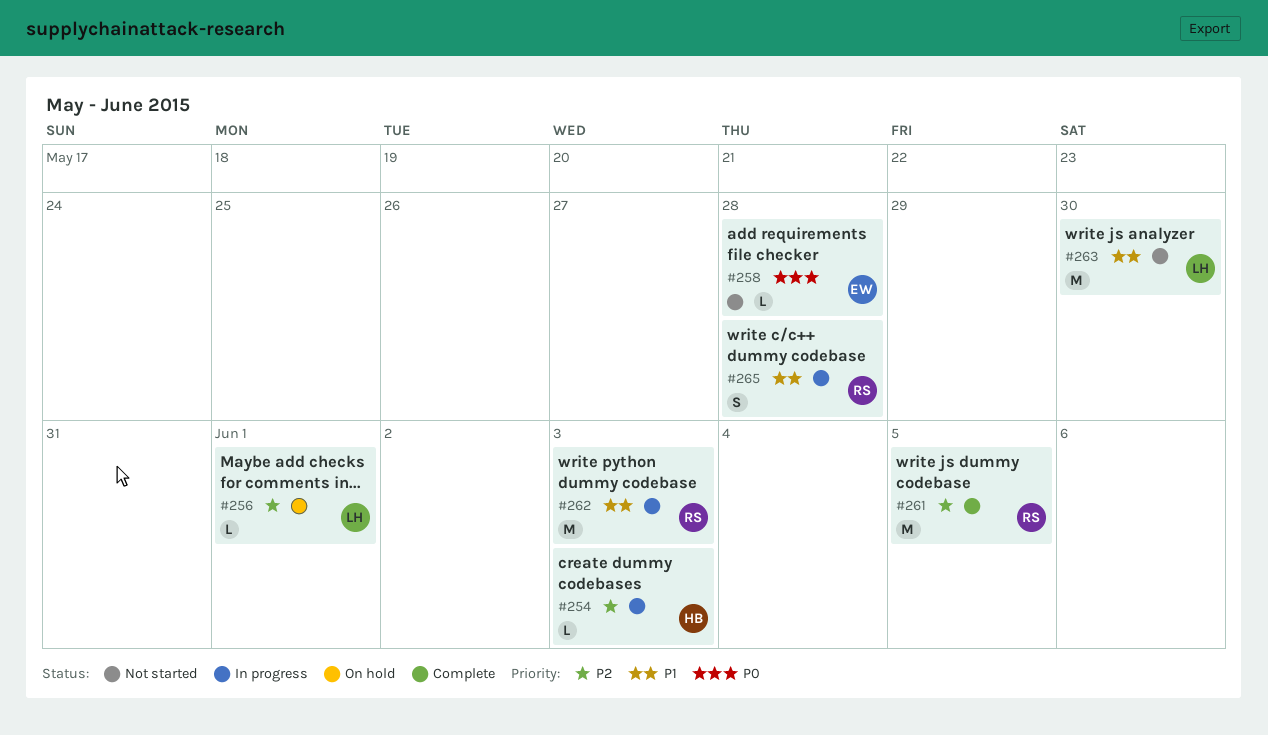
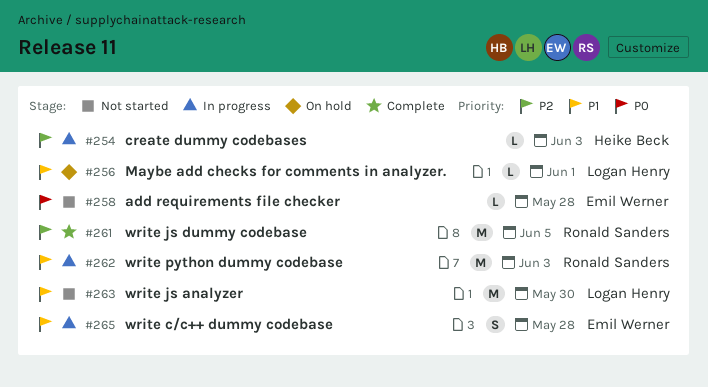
#256, priority: P2 -> P1
#265, owner: Ronald Sanders -> Emil Werner

